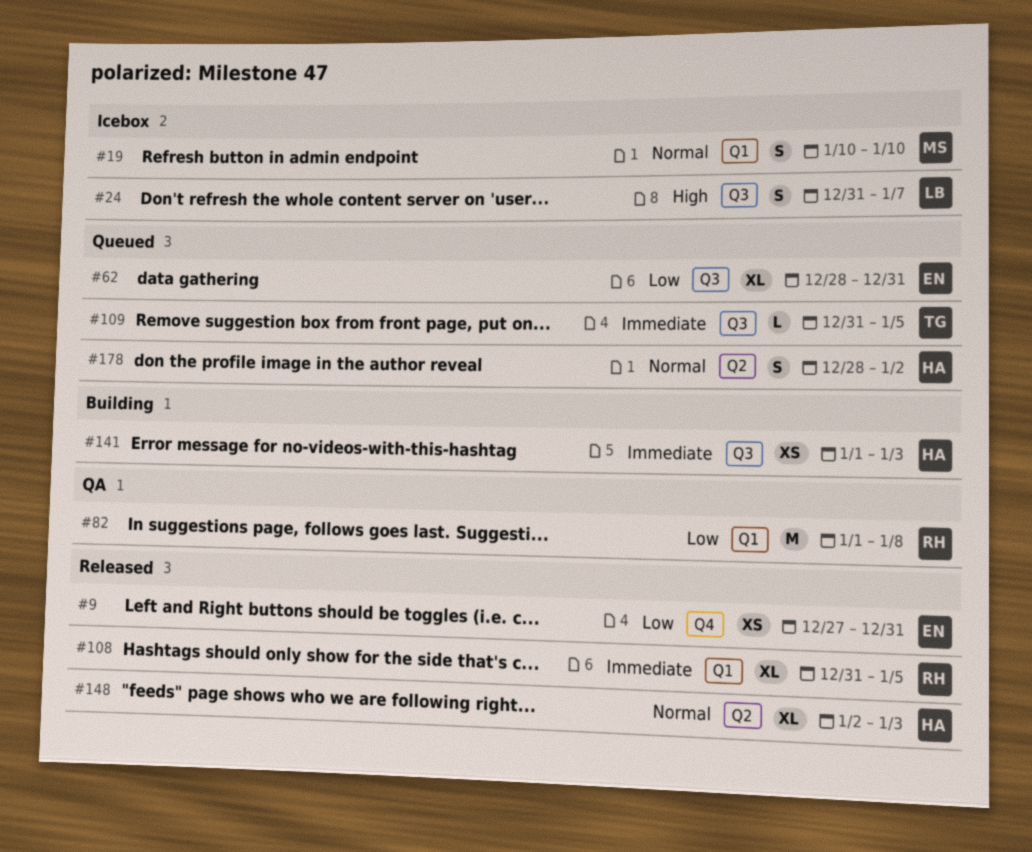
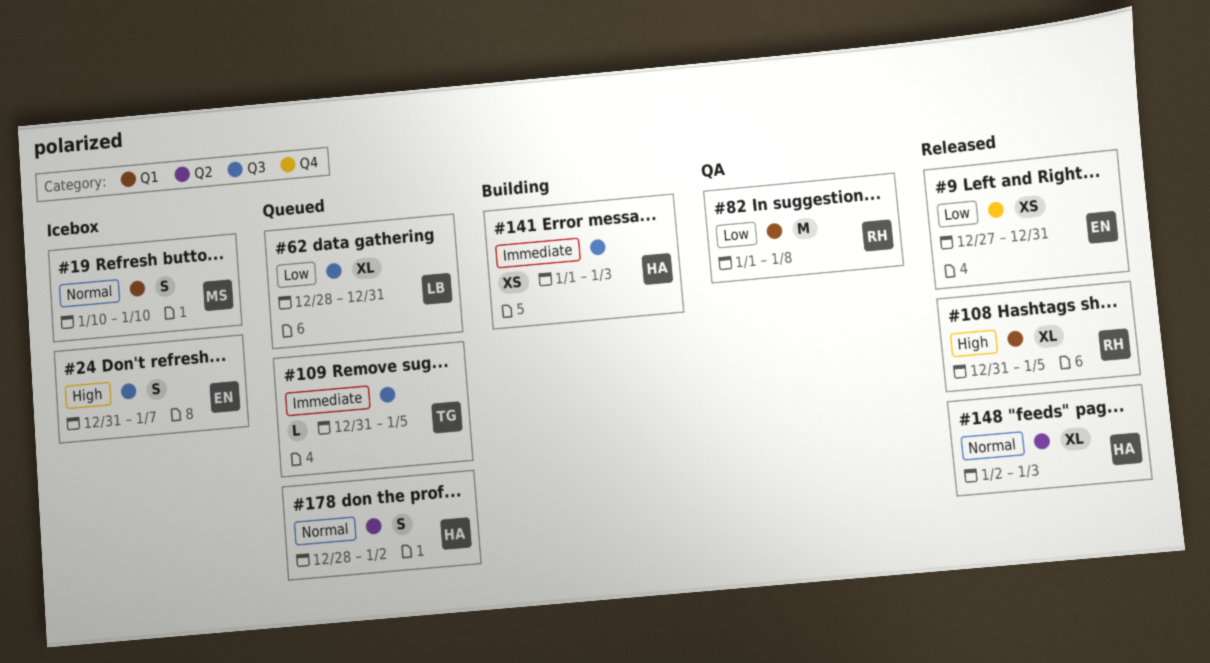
#24, owner: LB -> EN
#62, owner: EN -> LB
#108, priority: Immediate -> High

